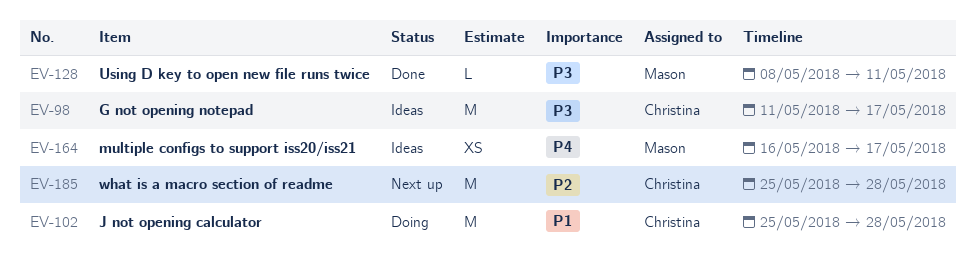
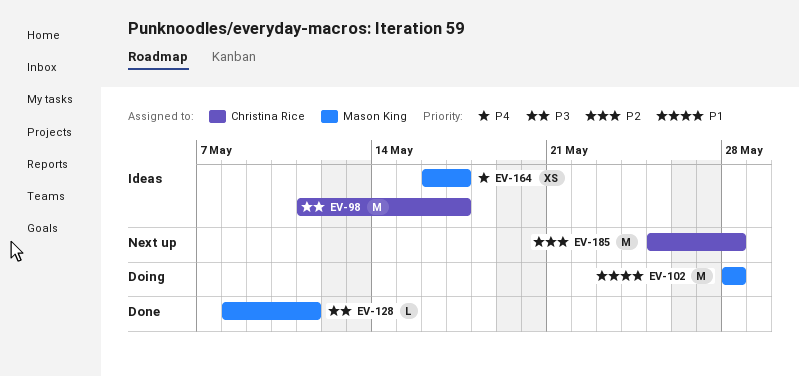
EV-102, owner: Christina Rice -> Mason King
EV-102, start: May 25 -> May 28

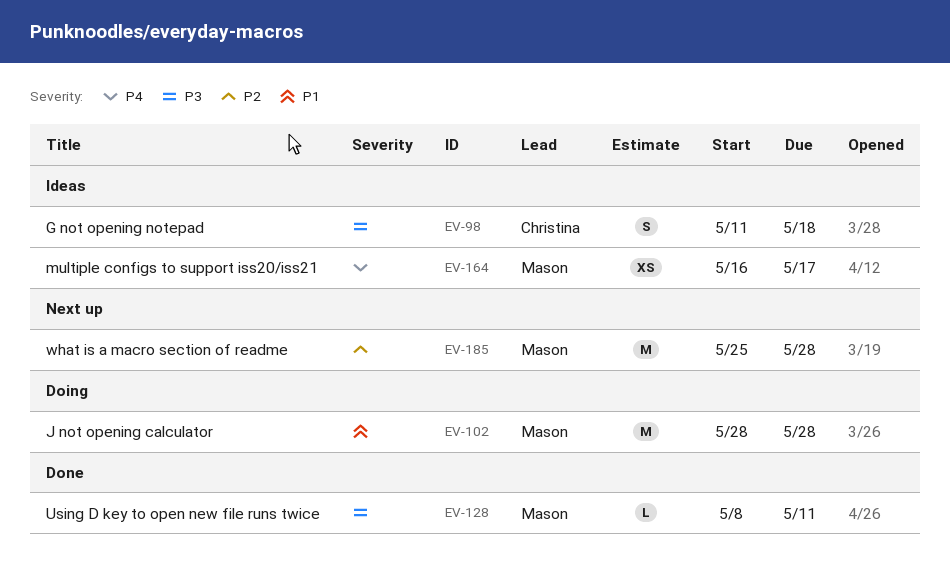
EV-98, estimate: M -> S
EV-98, due: May 17 -> May 18
EV-185, owner: Christina Rice -> Mason King

